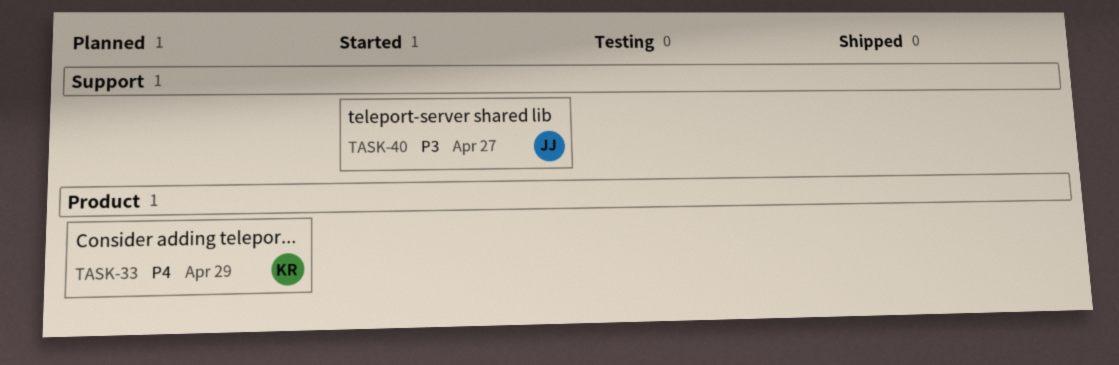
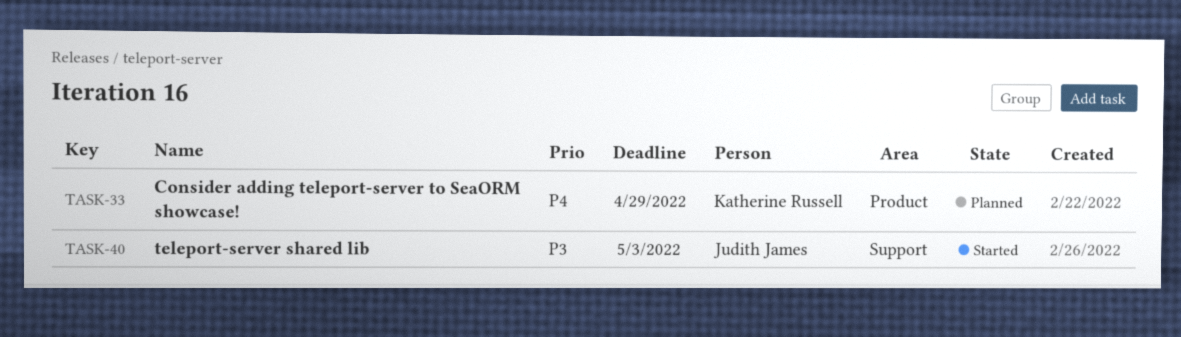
TASK-40, due: Apr 27 -> May 3

